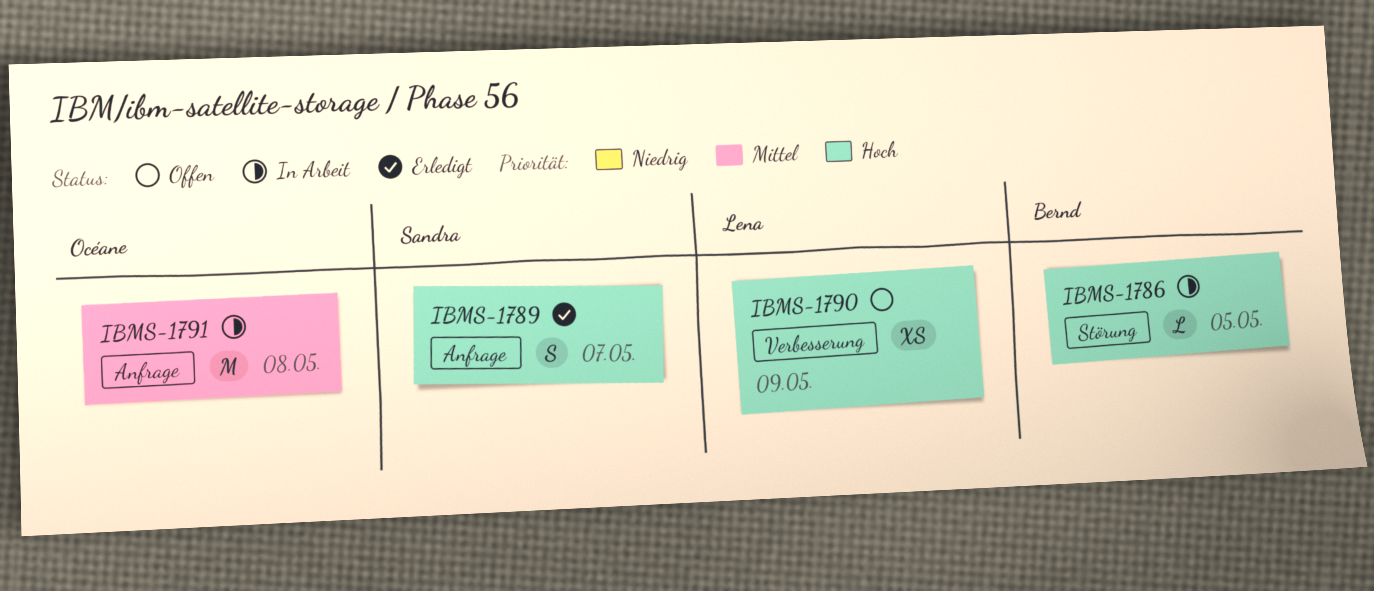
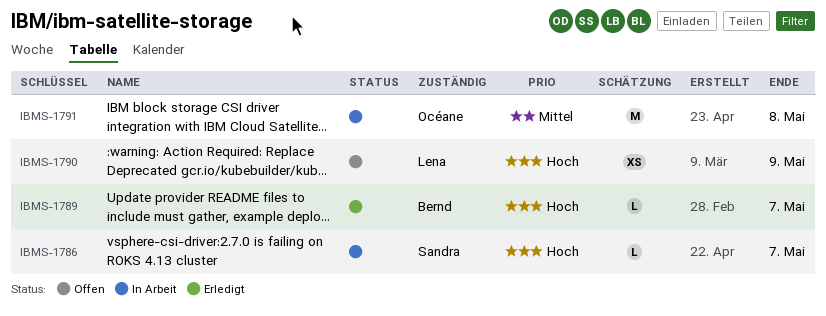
IBMS-1786, owner: Bernd -> Sandra
IBMS-1786, due: May 5 -> May 7
IBMS-1789, owner: Sandra -> Bernd
IBMS-1789, estimate: S -> L

